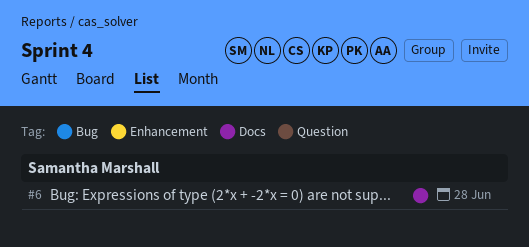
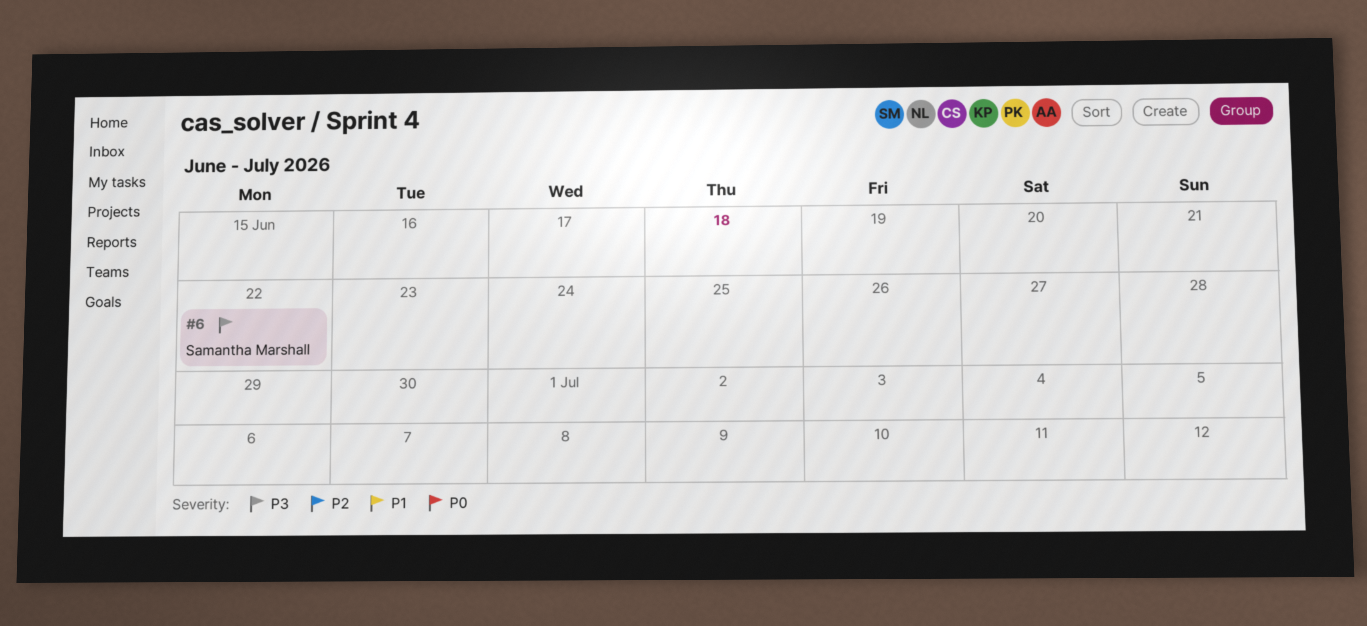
#6, due: Jun 28 -> Jun 22

